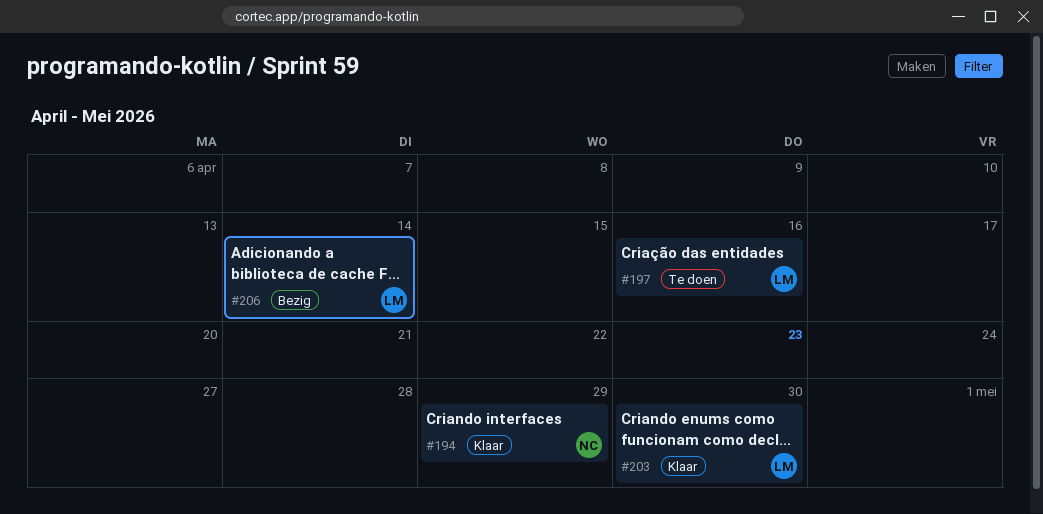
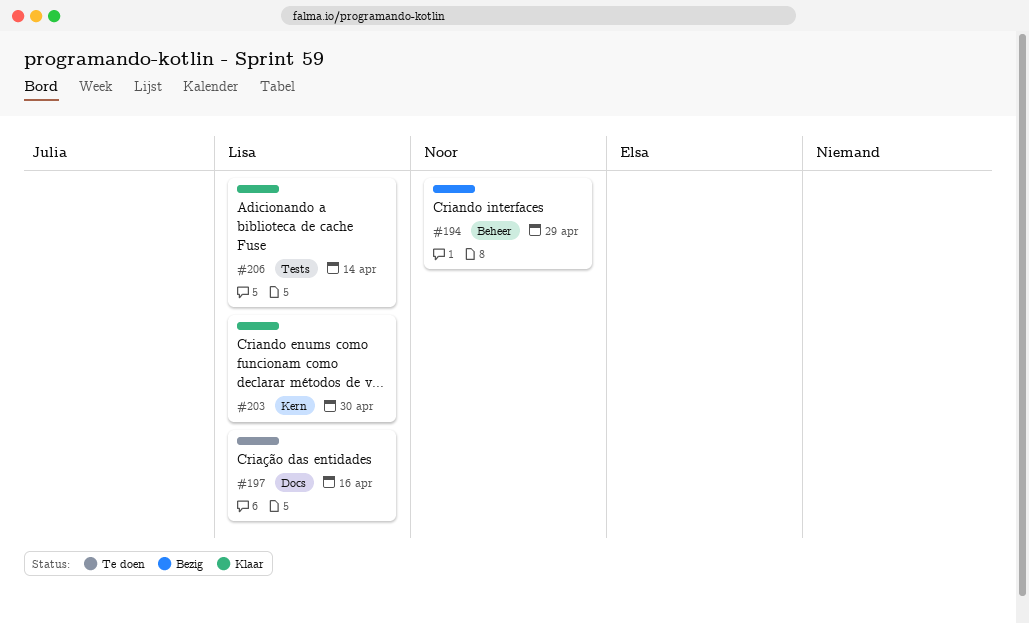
#194, status: Klaar -> Bezig
#206, status: Bezig -> Klaar

